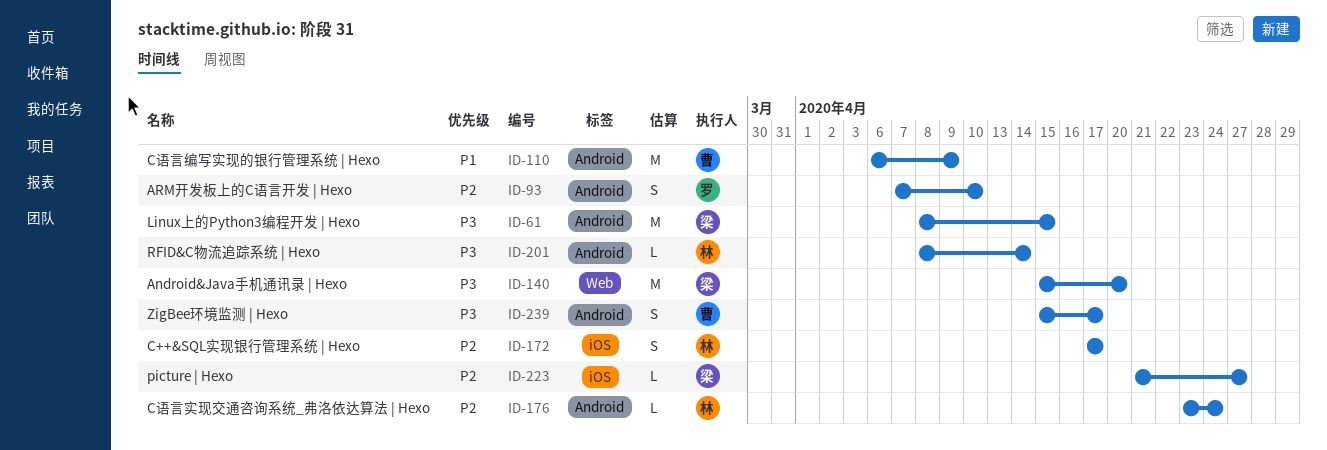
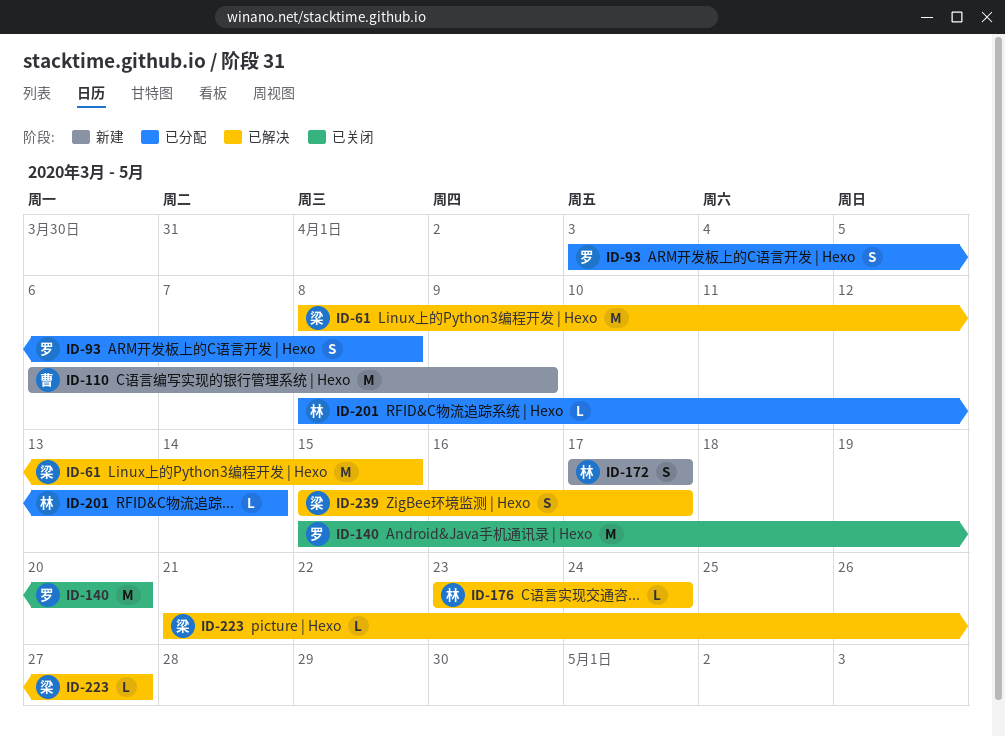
ID-93, start: Apr 7 -> Apr 3
ID-93, due: Apr 10 -> Apr 8
ID-140, owner: 梁 -> 罗
ID-239, owner: 曹 -> 梁

